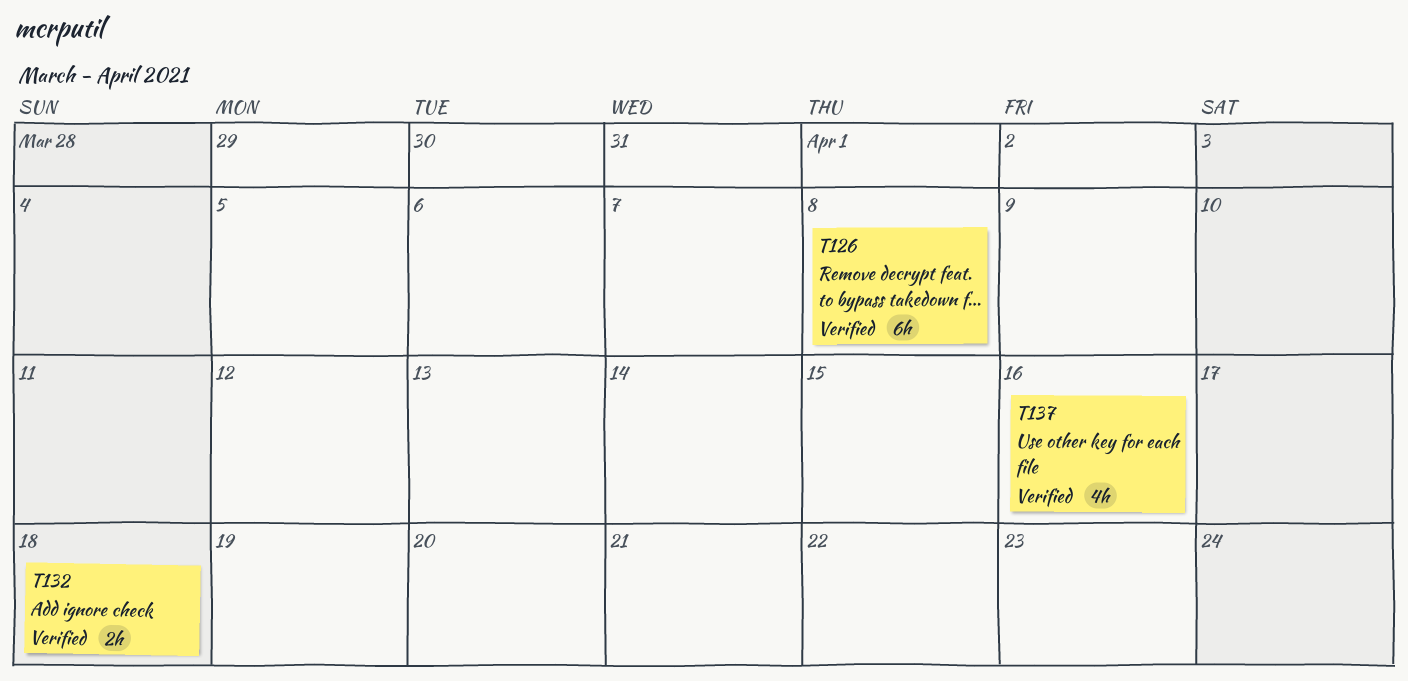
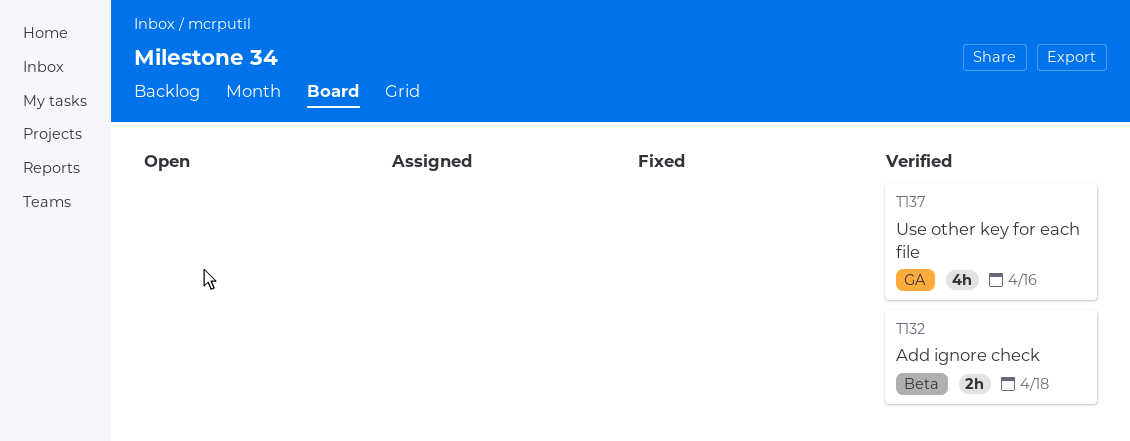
T126: present -> none

